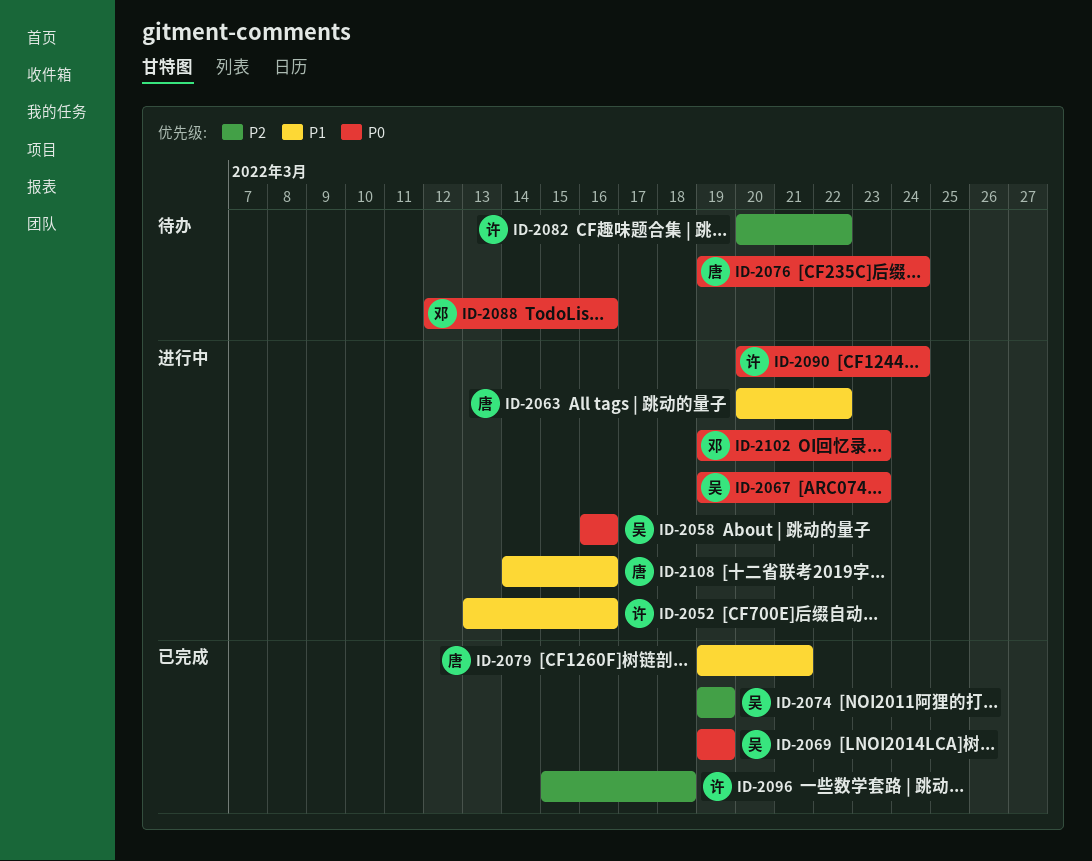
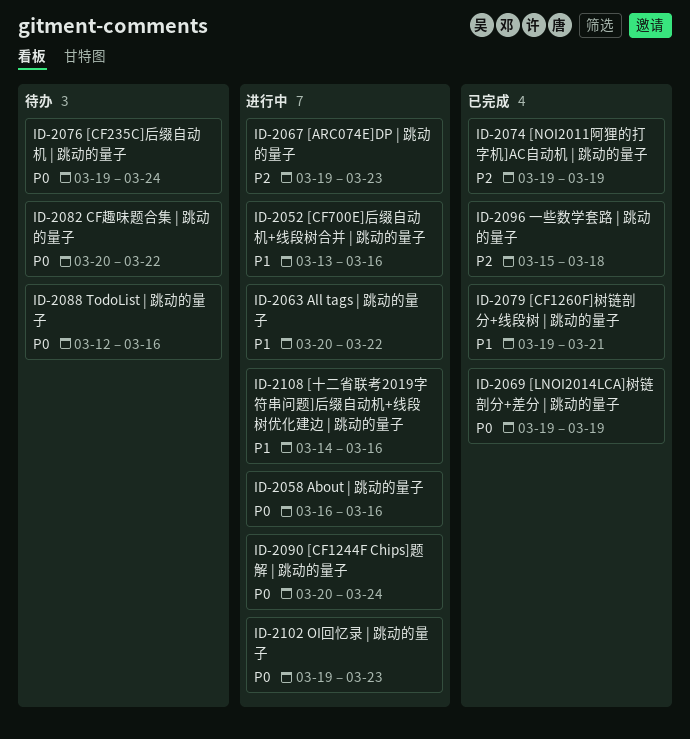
ID-2067, priority: P0 -> P2
ID-2082, priority: P2 -> P0

